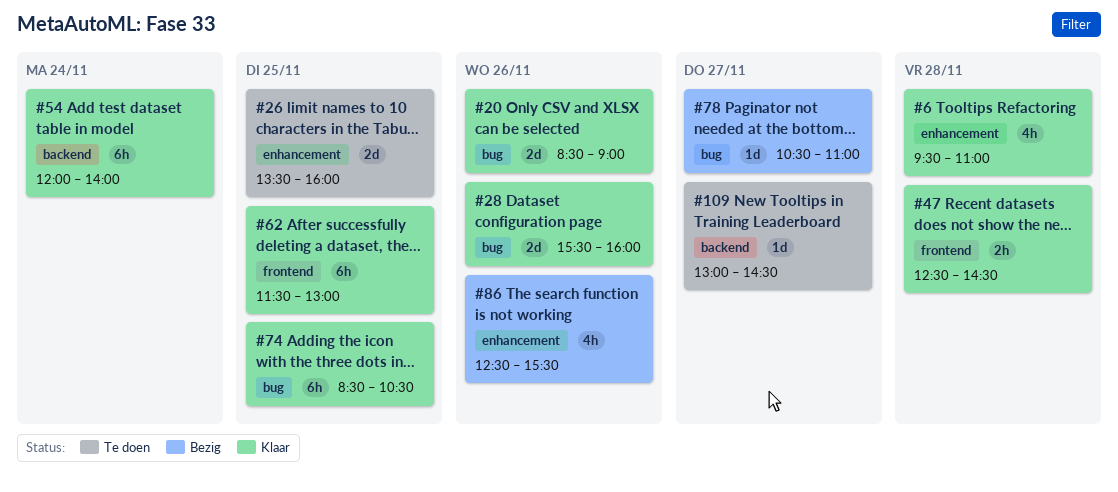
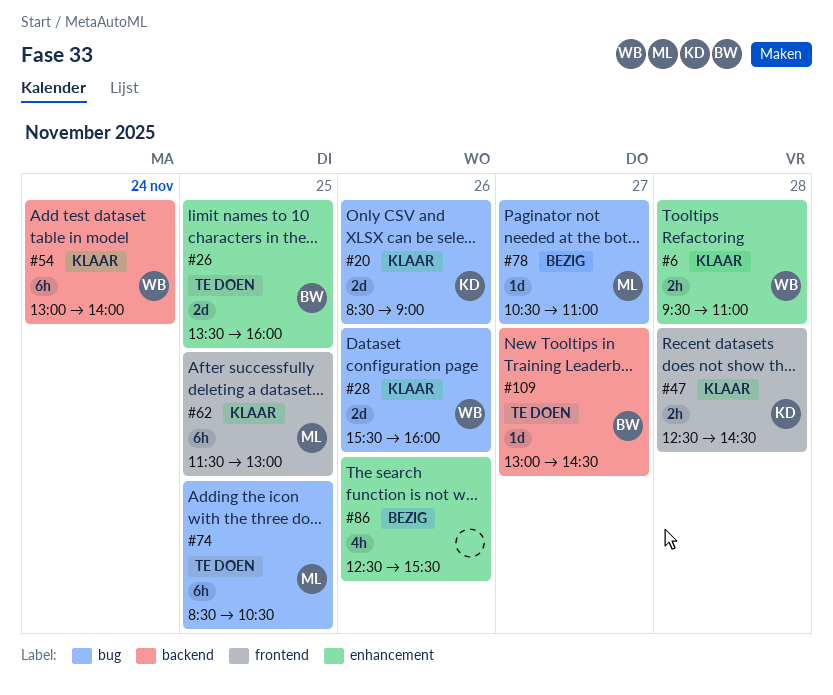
#6, estimate: 4h -> 2h
#54, begins: 12:00 -> 13:00
#74, status: Klaar -> Te doen

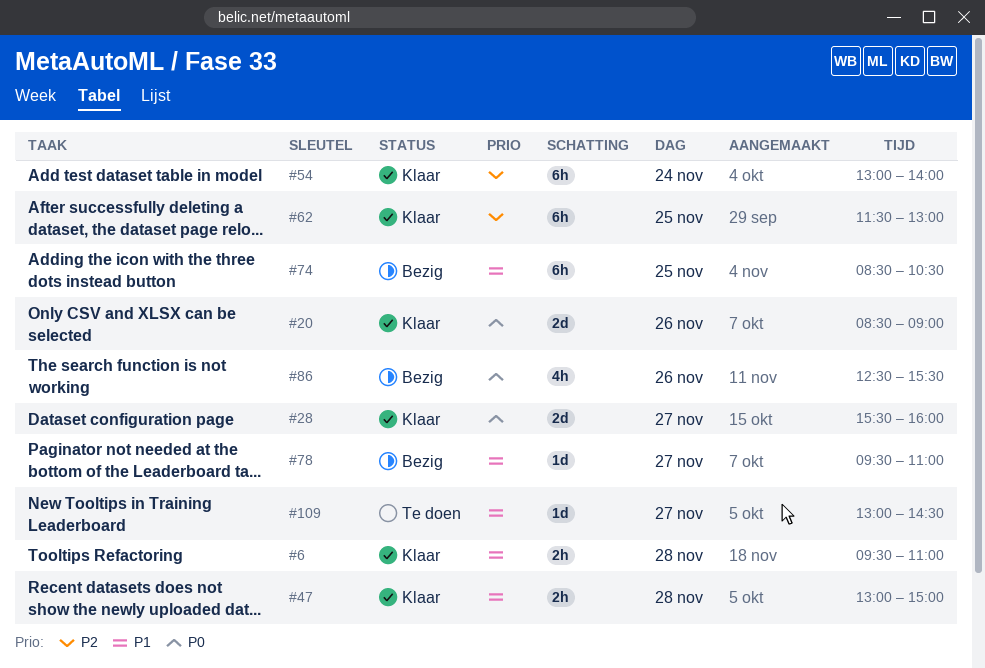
#26: present -> none
#28, day: Nov 26 -> Nov 27
#47, begins: 12:30 -> 13:00
#47, ends: 14:30 -> 15:00
#74, status: Te doen -> Bezig
#78, begins: 10:30 -> 09:30

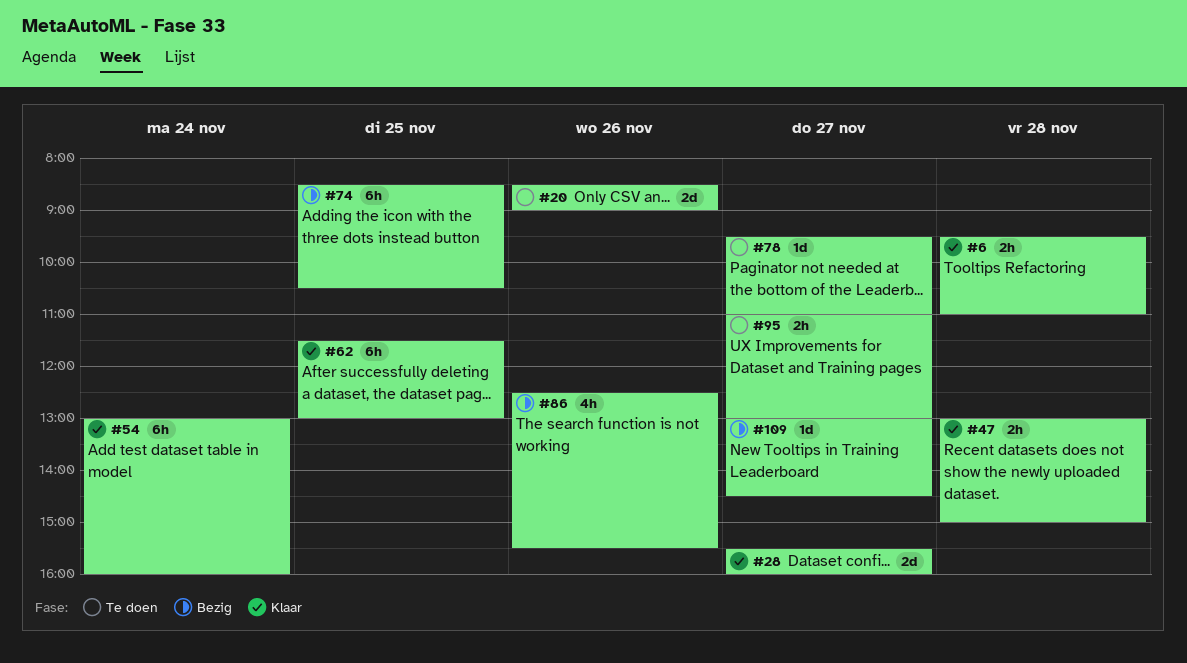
#20, status: Klaar -> Te doen
#54, ends: 14:00 -> 16:00
#78, status: Bezig -> Te doen
#95: none -> present
#109, status: Te doen -> Bezig

